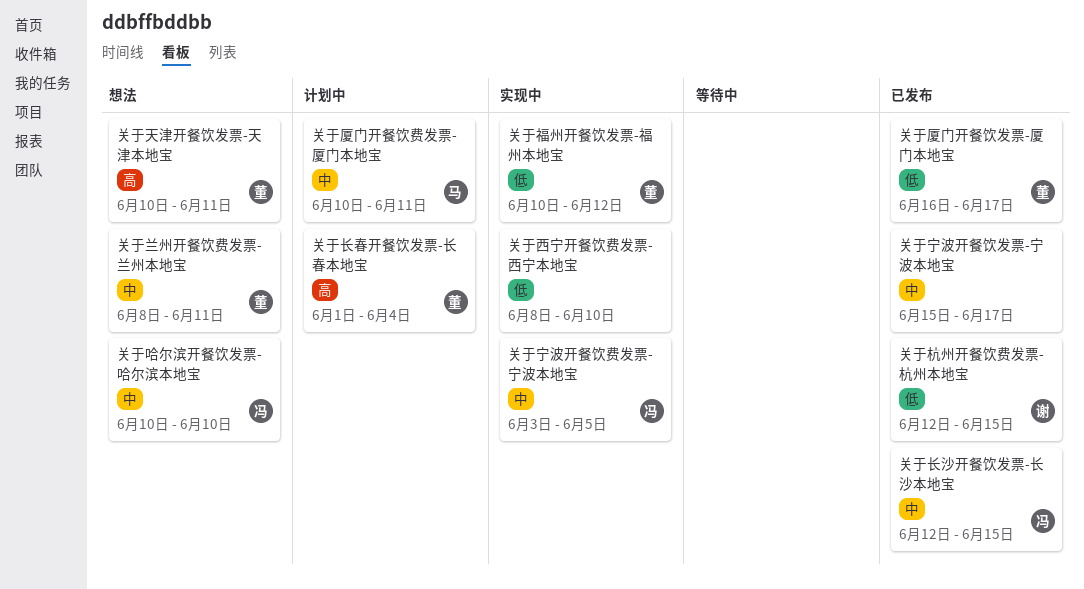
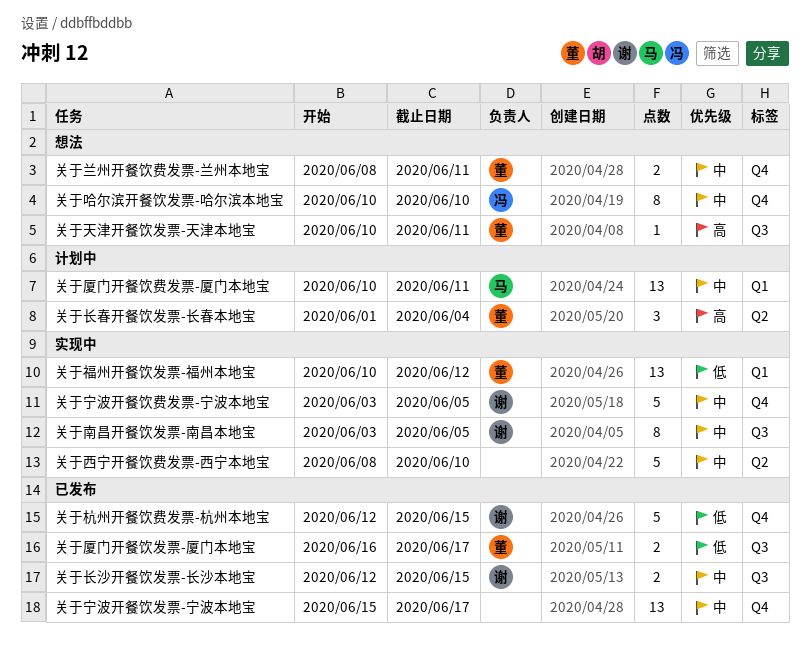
关于南昌开餐饮发票-南昌本地宝: none -> present
关于宁波开餐饮费发票-宁波本地宝, owner: 冯 -> 谢
关于西宁开餐饮费发票-西宁本地宝, priority: 低 -> 中
关于长沙开餐饮发票-长沙本地宝, owner: 冯 -> 谢

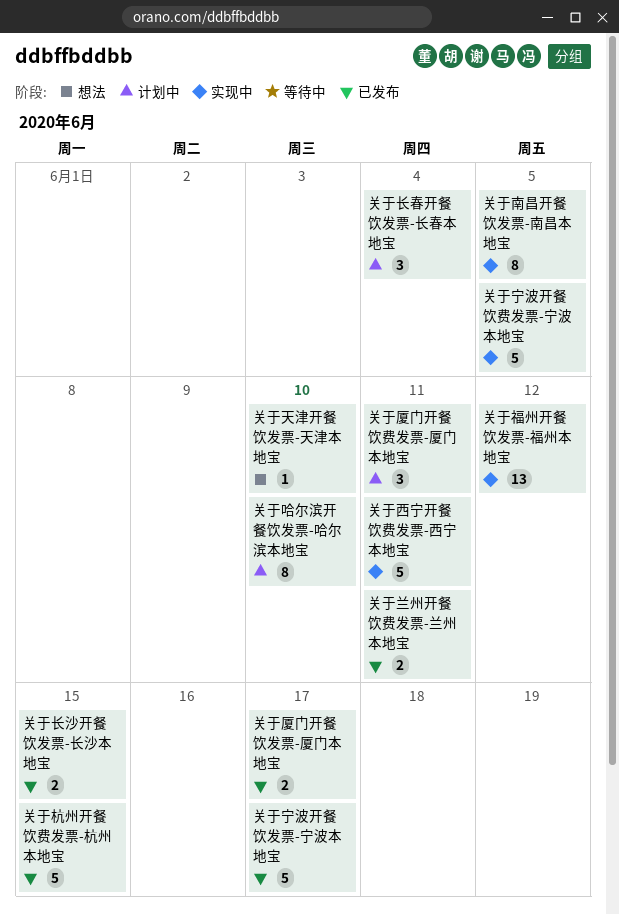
关于兰州开餐饮费发票-兰州本地宝, status: 想法 -> 已发布
关于厦门开餐饮费发票-厦门本地宝, estimate: 13 -> 3
关于哈尔滨开餐饮发票-哈尔滨本地宝, status: 想法 -> 计划中
关于天津开餐饮发票-天津本地宝, due: Jun 11 -> Jun 10
关于宁波开餐饮发票-宁波本地宝, estimate: 13 -> 5
关于西宁开餐饮费发票-西宁本地宝, due: Jun 10 -> Jun 11

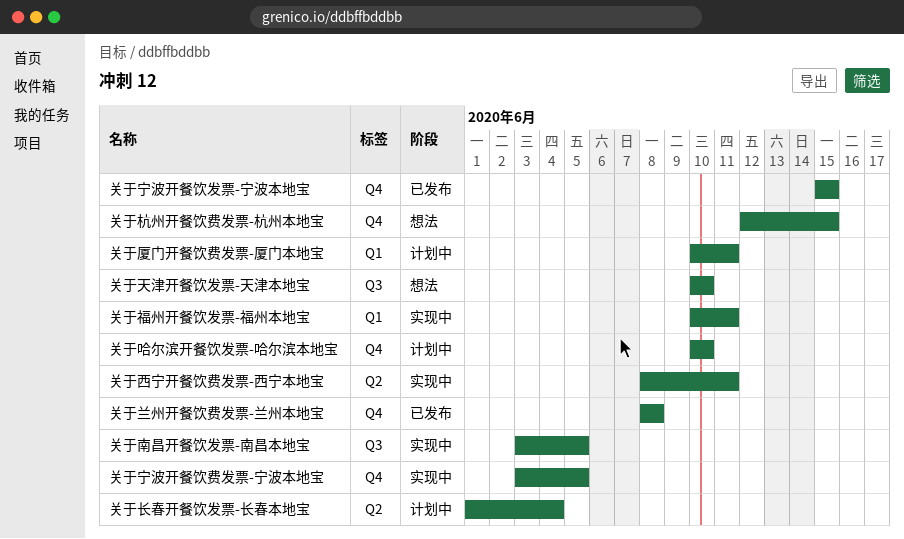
关于兰州开餐饮费发票-兰州本地宝, due: Jun 11 -> Jun 8
关于厦门开餐饮发票-厦门本地宝: present -> none
关于宁波开餐饮发票-宁波本地宝, due: Jun 17 -> Jun 15
关于杭州开餐饮费发票-杭州本地宝, status: 已发布 -> 想法
关于福州开餐饮发票-福州本地宝, due: Jun 12 -> Jun 11
关于长沙开餐饮发票-长沙本地宝: present -> none

